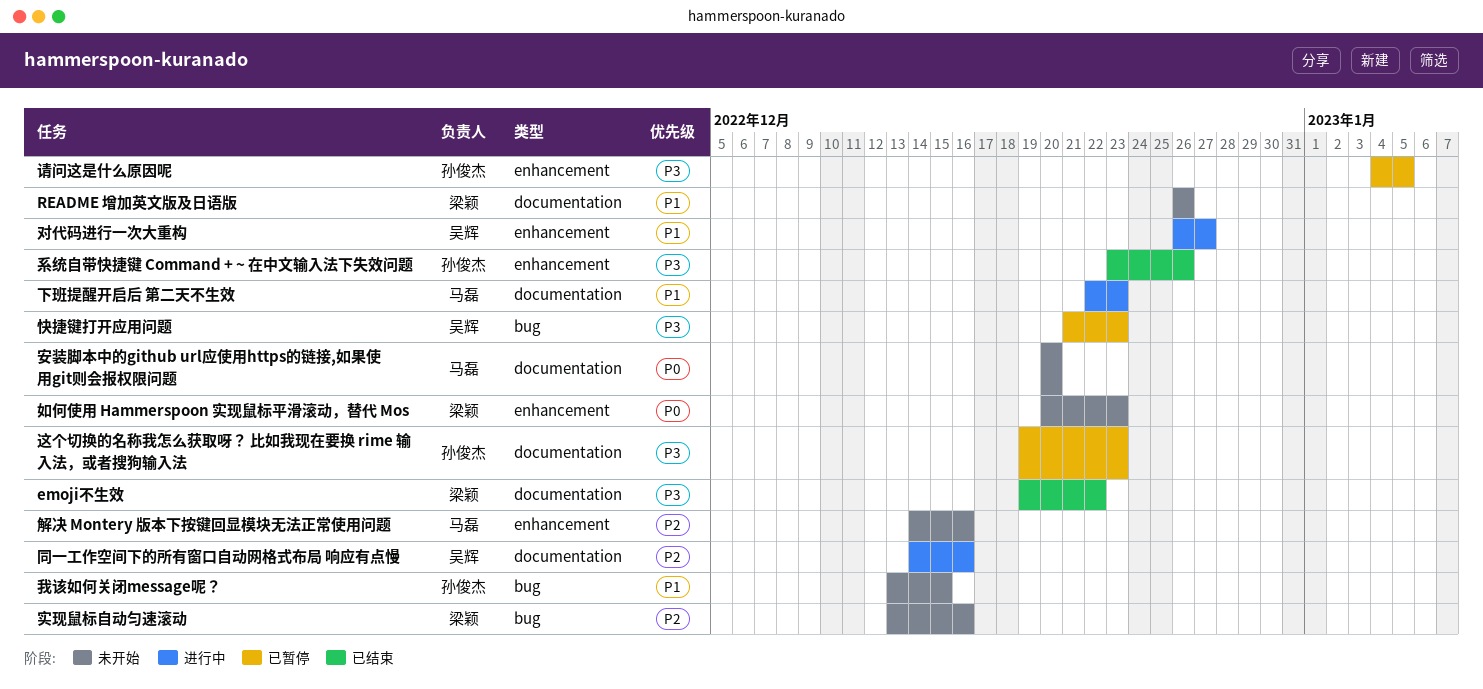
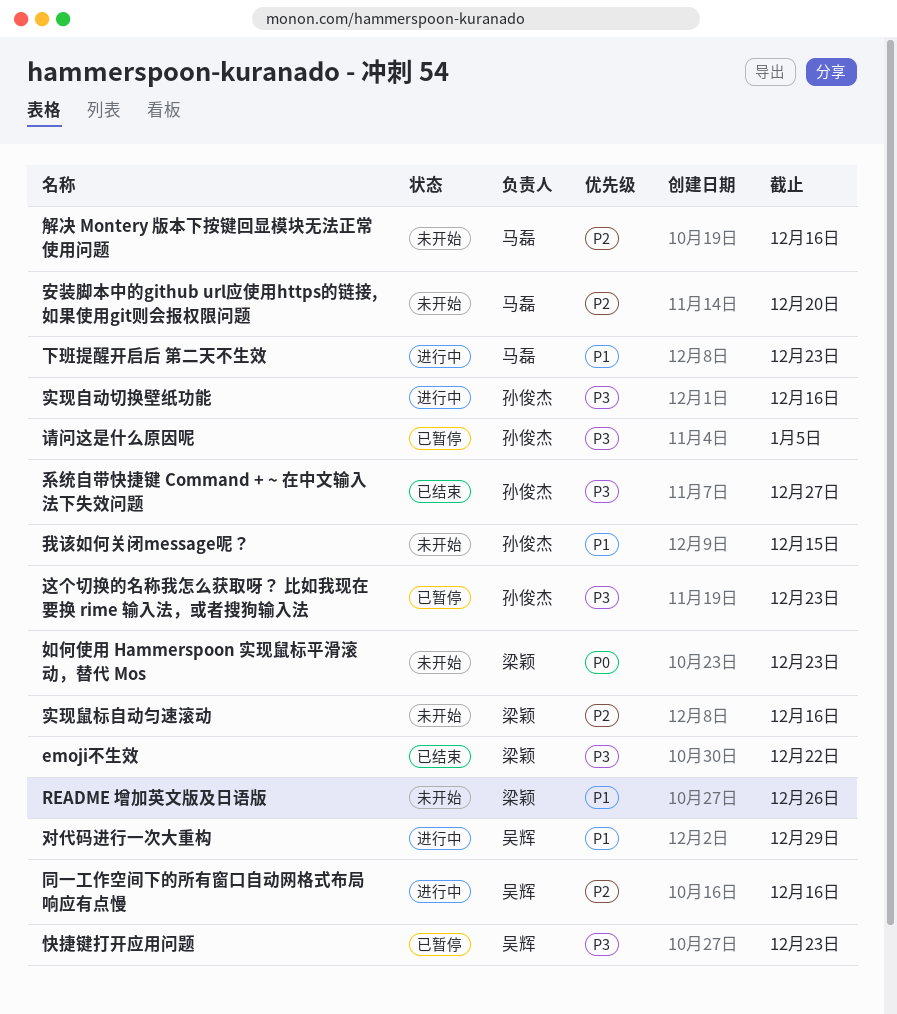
安装脚本中的github url应使用https的链接,如果使用git则会报权限问题, priority: P0 -> P2
实现自动切换壁纸功能: none -> present
对代码进行一次大重构, due: Dec 27 -> Dec 29
系统自带快捷键 Command + ~ 在中文输入法下失效问题, due: Dec 26 -> Dec 27

